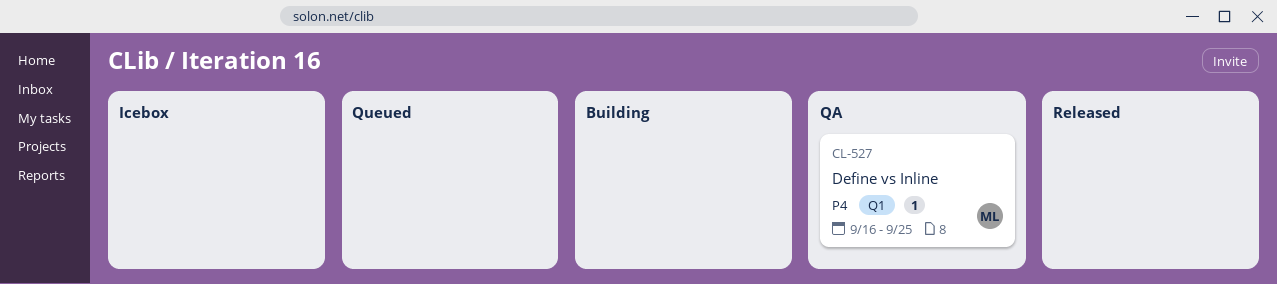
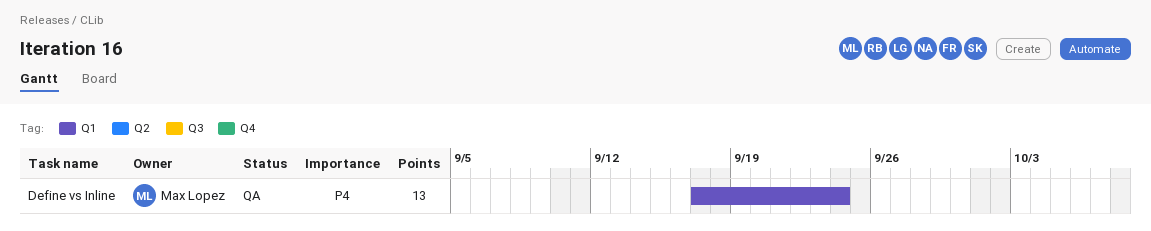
Define vs Inline, estimate: 1 -> 13
Define vs Inline, start: Sep 16 -> Sep 17
Define vs Inline, due: Sep 25 -> Sep 24

